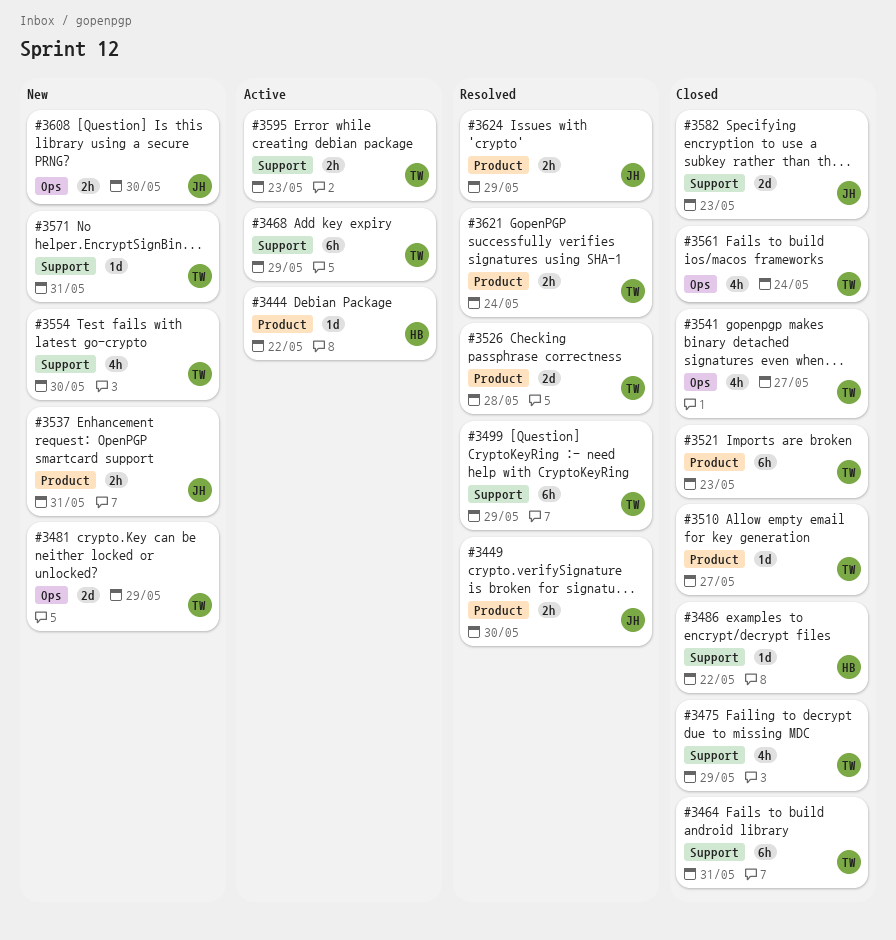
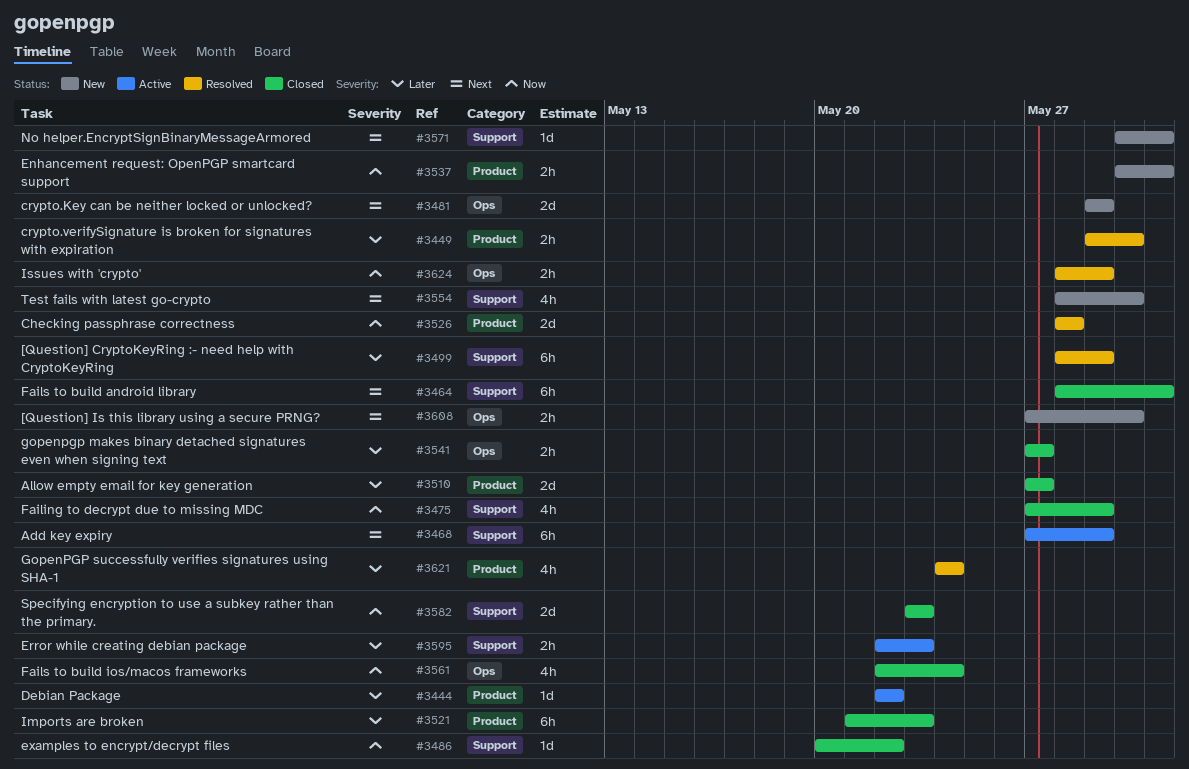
#3510, estimate: 1d -> 2d
#3541, estimate: 4h -> 2h
#3621, estimate: 2h -> 4h
#3624, label: Product -> Ops

